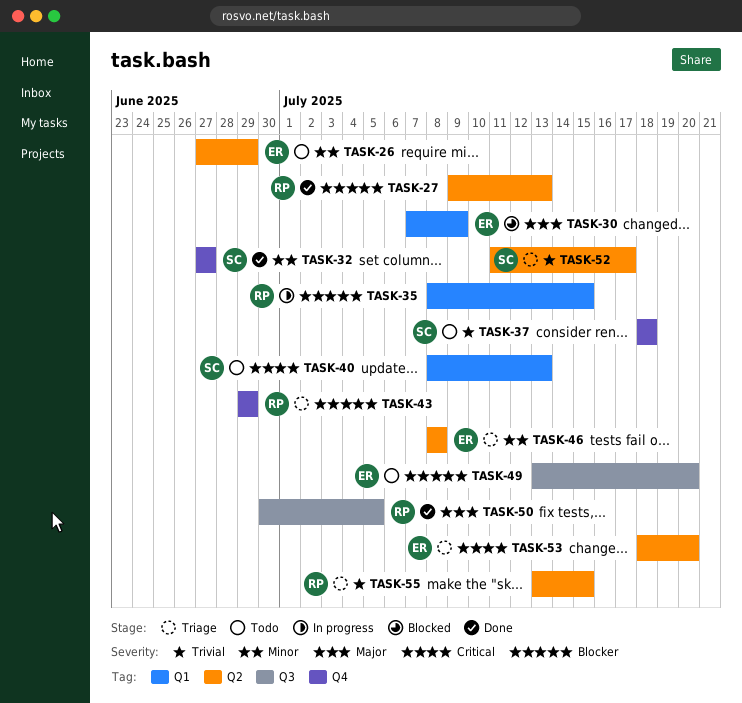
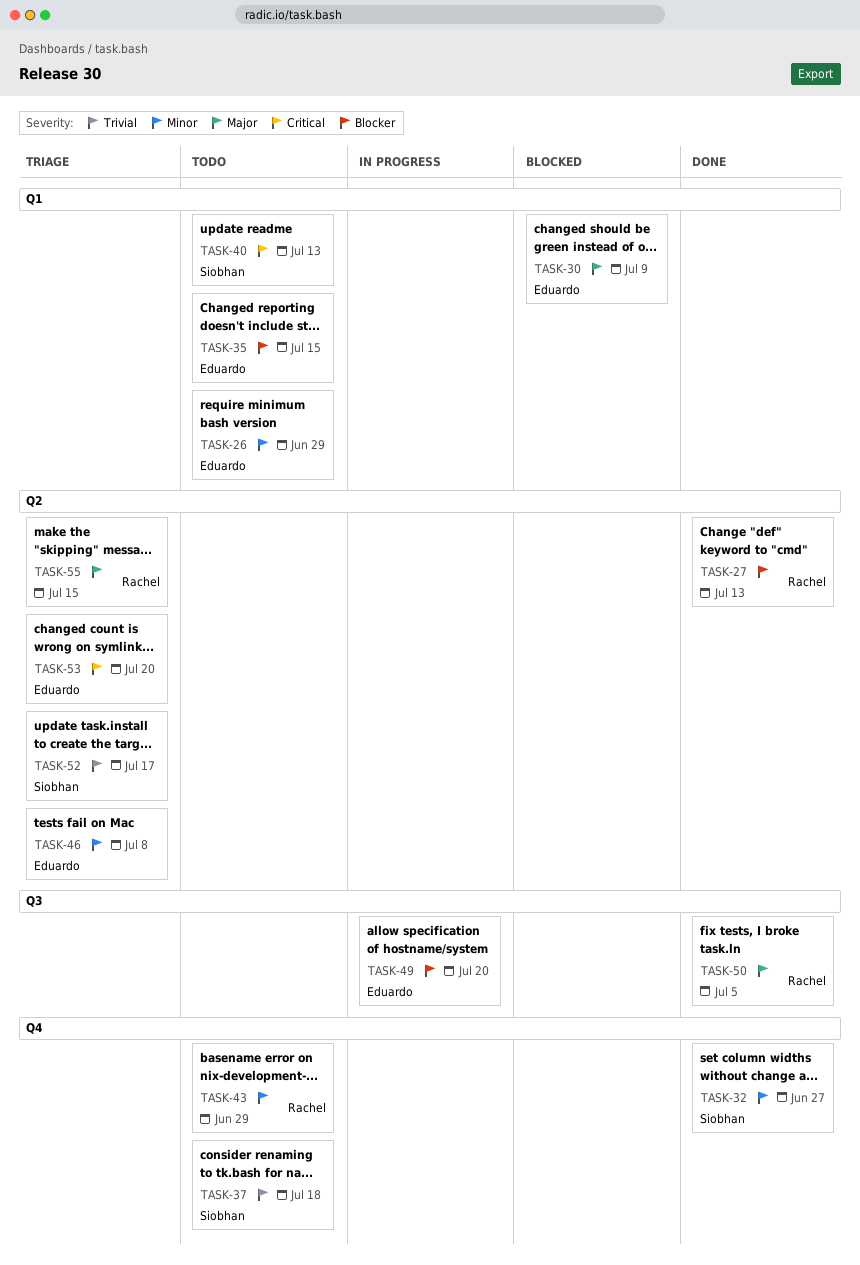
TASK-26, label: Q2 -> Q1
TASK-35, status: In progress -> Todo
TASK-35, owner: Rachel -> Eduardo
TASK-43, status: Triage -> Todo
TASK-43, priority: Blocker -> Minor
TASK-49, status: Todo -> In progress
TASK-55, priority: Trivial -> Major

